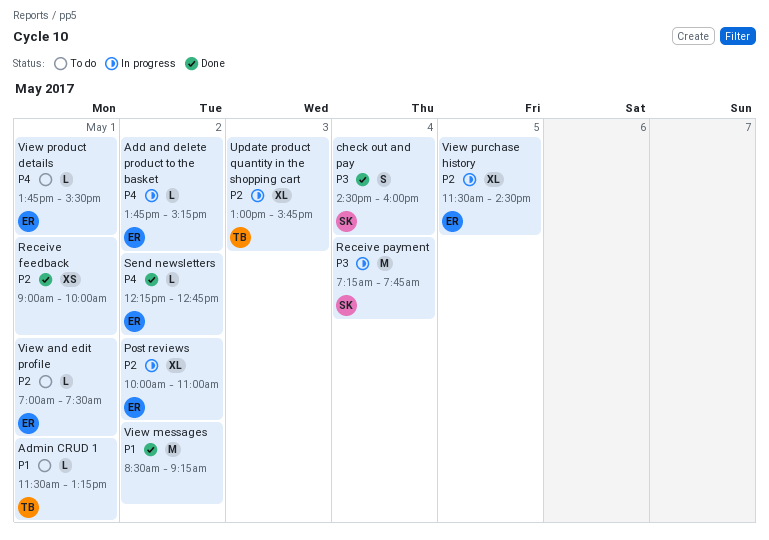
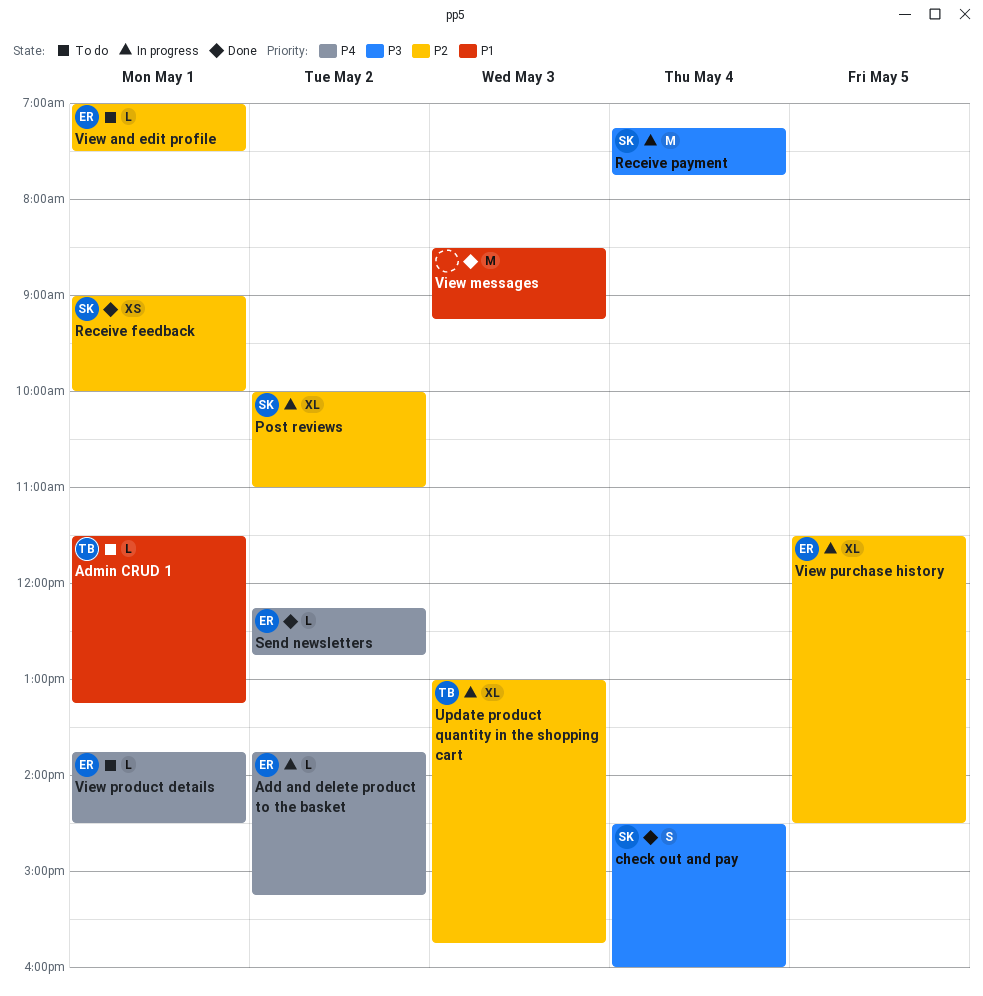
Post reviews, owner: ER -> SK
Receive feedback, owner: none -> SK
View messages, day: May 2 -> May 3
View product details, ends: 15:30 -> 14:30

